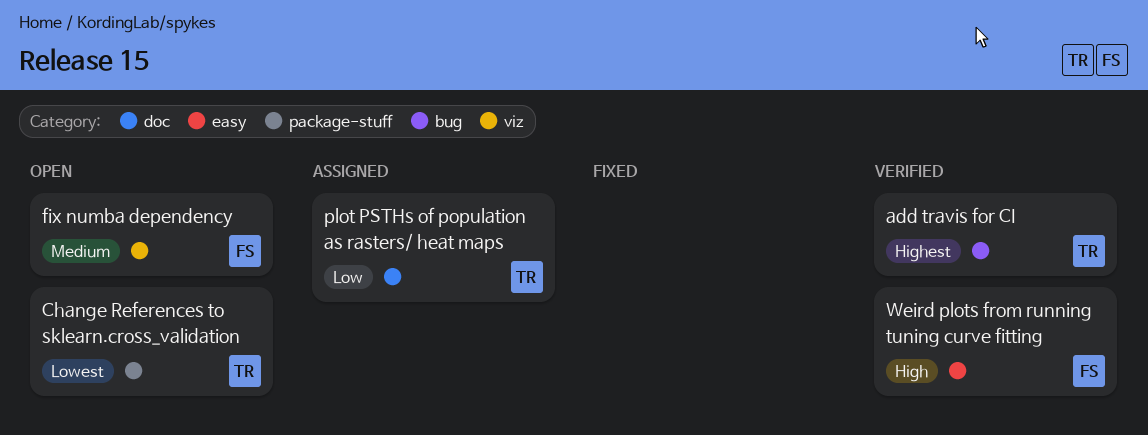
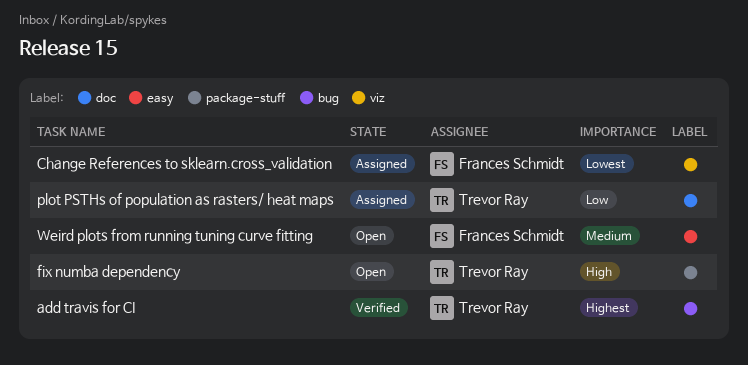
Change References to sklearn.cross_validation, status: Open -> Assigned
Change References to sklearn.cross_validation, owner: Trevor Ray -> Frances Schmidt
Change References to sklearn.cross_validation, label: package-stuff -> viz
fix numba dependency, owner: Frances Schmidt -> Trevor Ray
fix numba dependency, priority: Medium -> High
fix numba dependency, label: viz -> package-stuff
Weird plots from running tuning curve fitting, status: Verified -> Open
Weird plots from running tuning curve fitting, priority: High -> Medium

